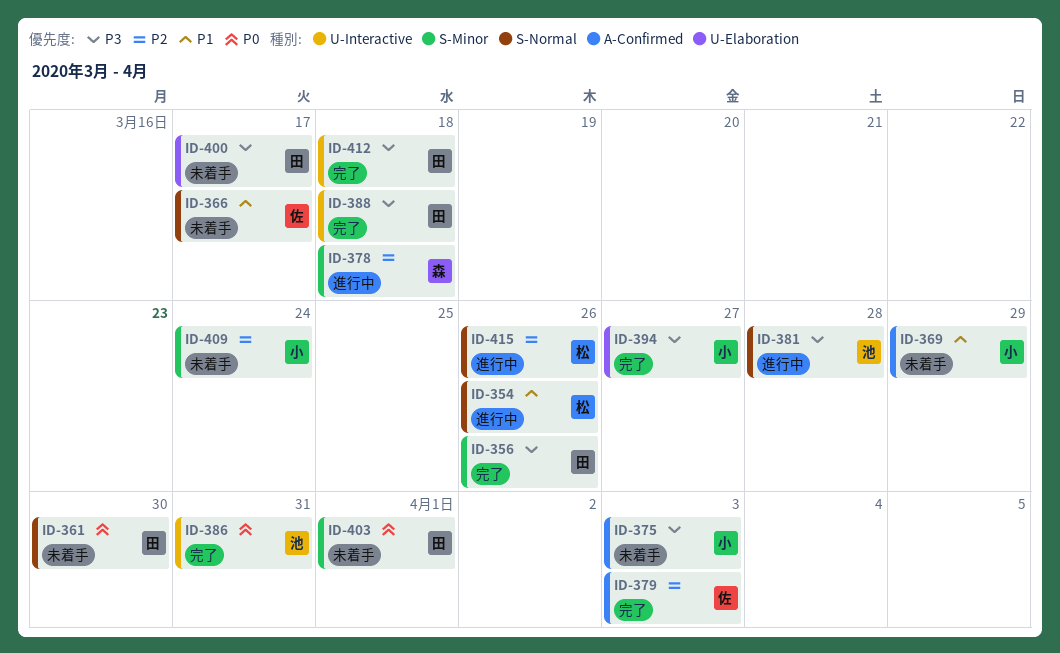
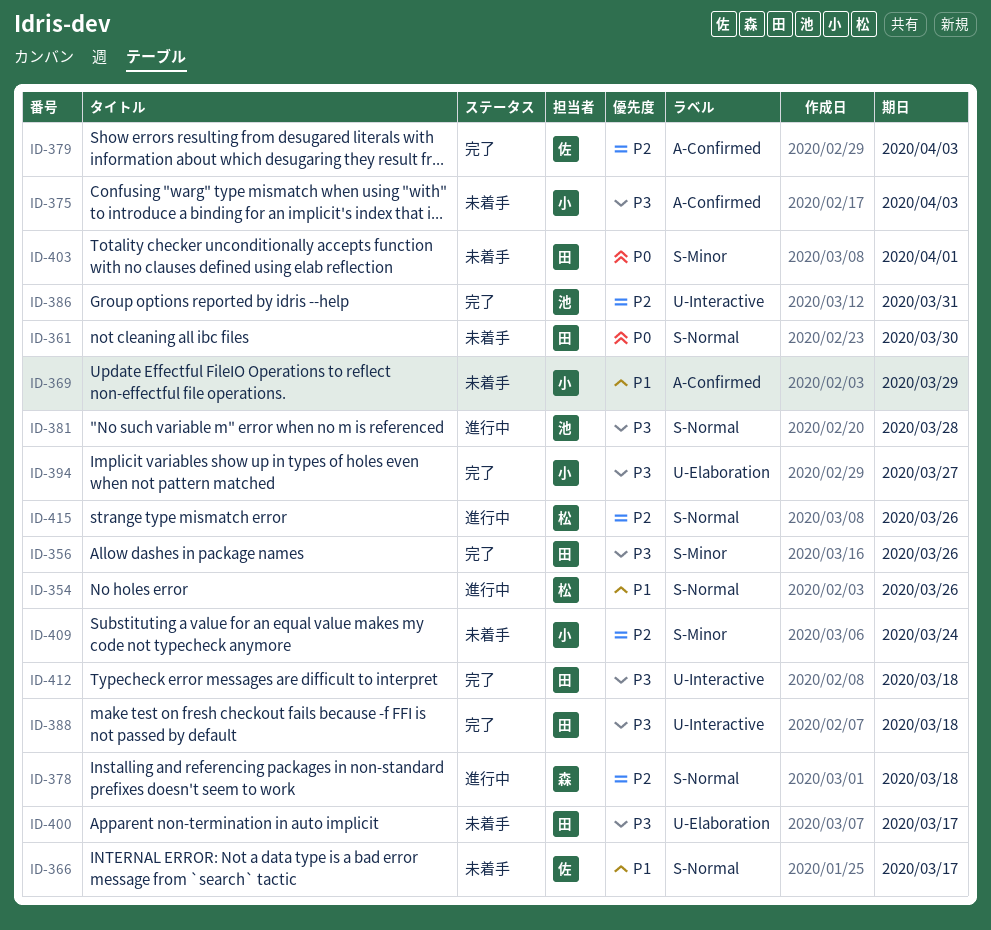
ID-378, label: S-Minor -> S-Normal
ID-386, priority: P0 -> P2

